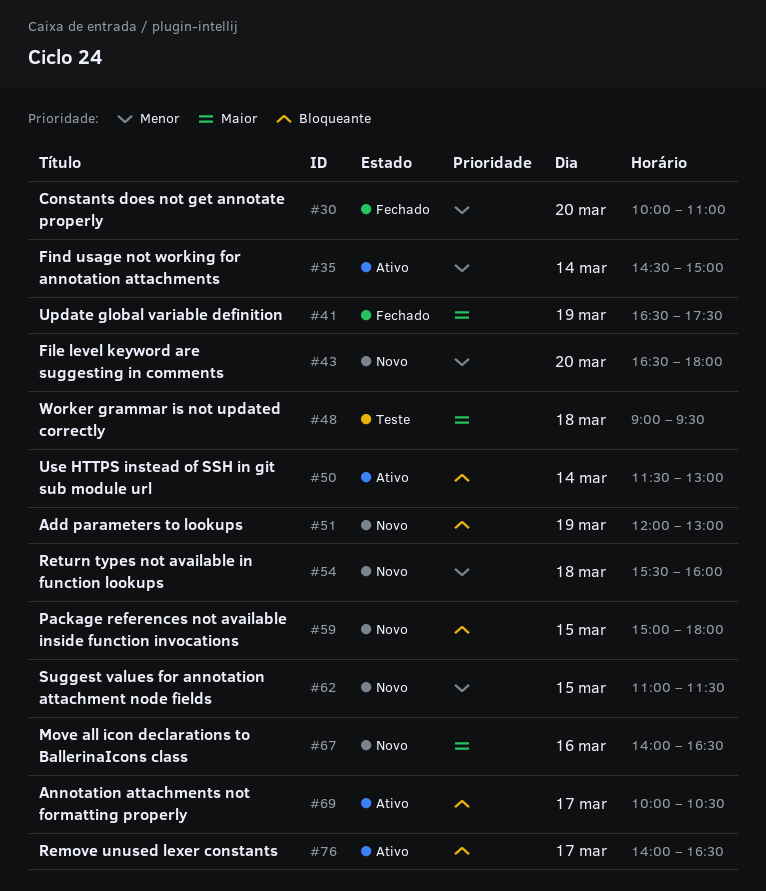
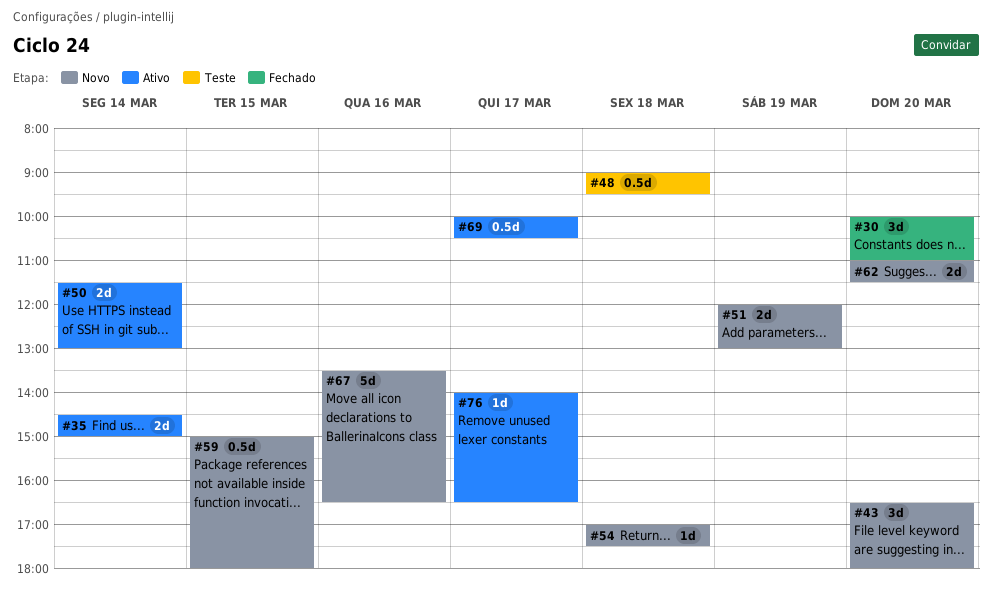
#41: present -> none
#54, begins: 15:30 -> 17:00
#54, ends: 16:00 -> 17:30
#62, day: Mar 15 -> Mar 20
#67, begins: 14:00 -> 13:30

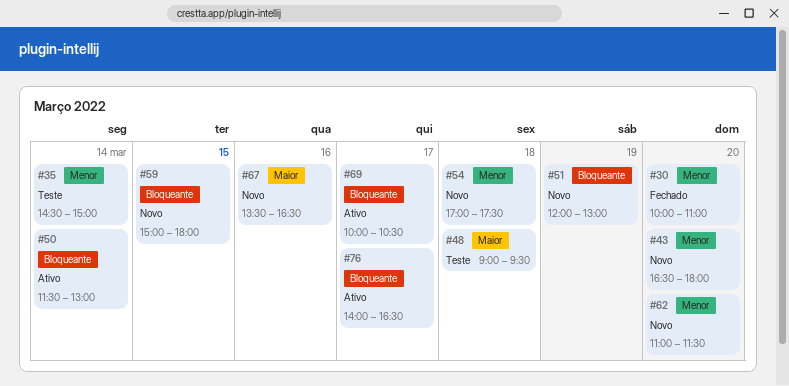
#35, status: Ativo -> Teste

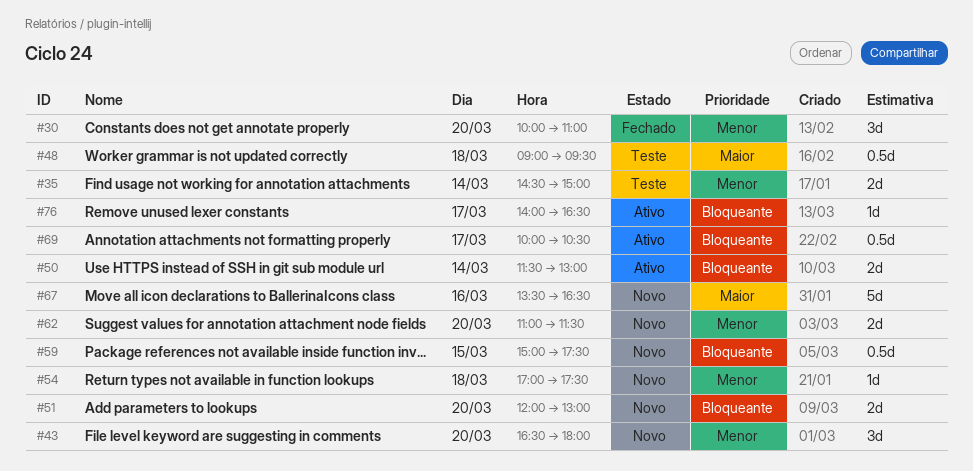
#51, day: Mar 19 -> Mar 20
#59, ends: 18:00 -> 17:30

